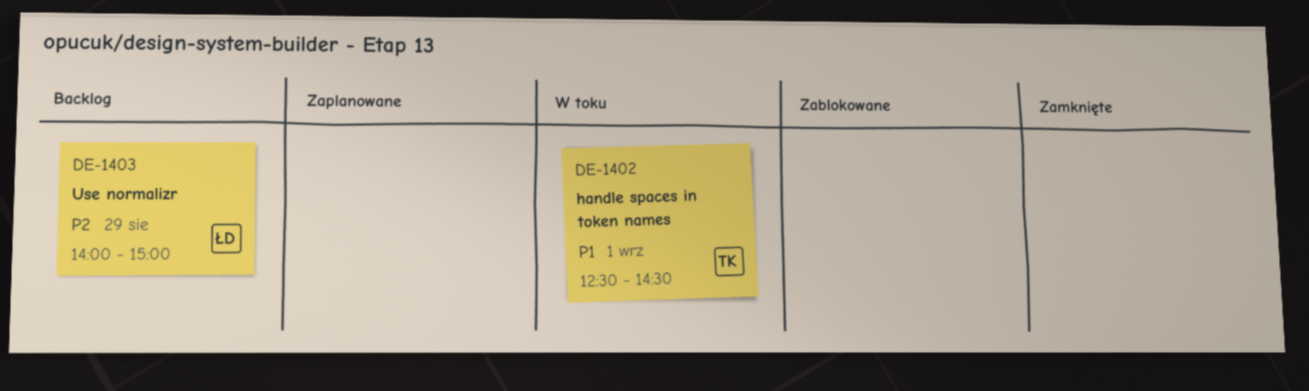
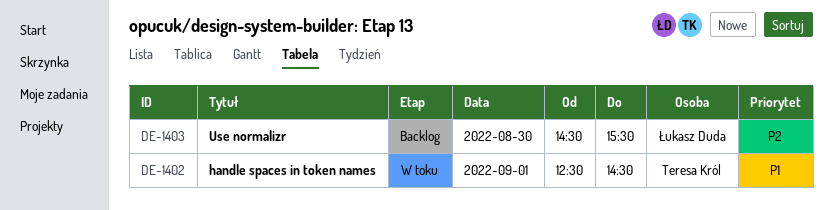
DE-1403, day: Aug 29 -> Aug 30
DE-1403, begins: 14:00 -> 14:30
DE-1403, ends: 15:00 -> 15:30

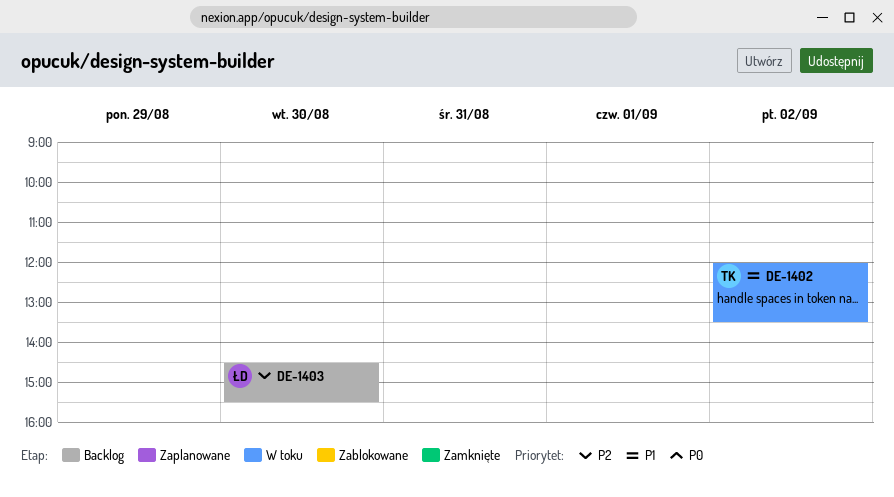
DE-1402, day: Sep 1 -> Sep 2
DE-1402, begins: 12:30 -> 12:00
DE-1402, ends: 14:30 -> 13:30

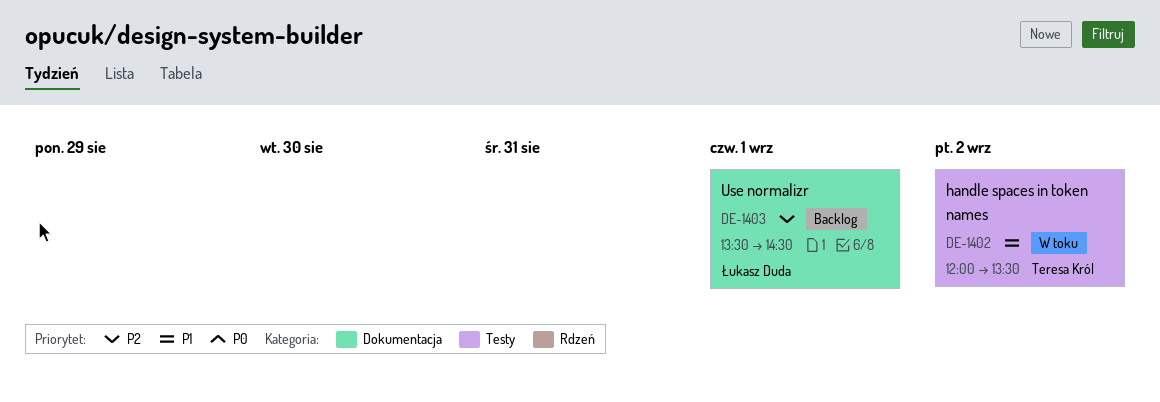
DE-1403, day: Aug 30 -> Sep 1
DE-1403, begins: 14:30 -> 13:30
DE-1403, ends: 15:30 -> 14:30

